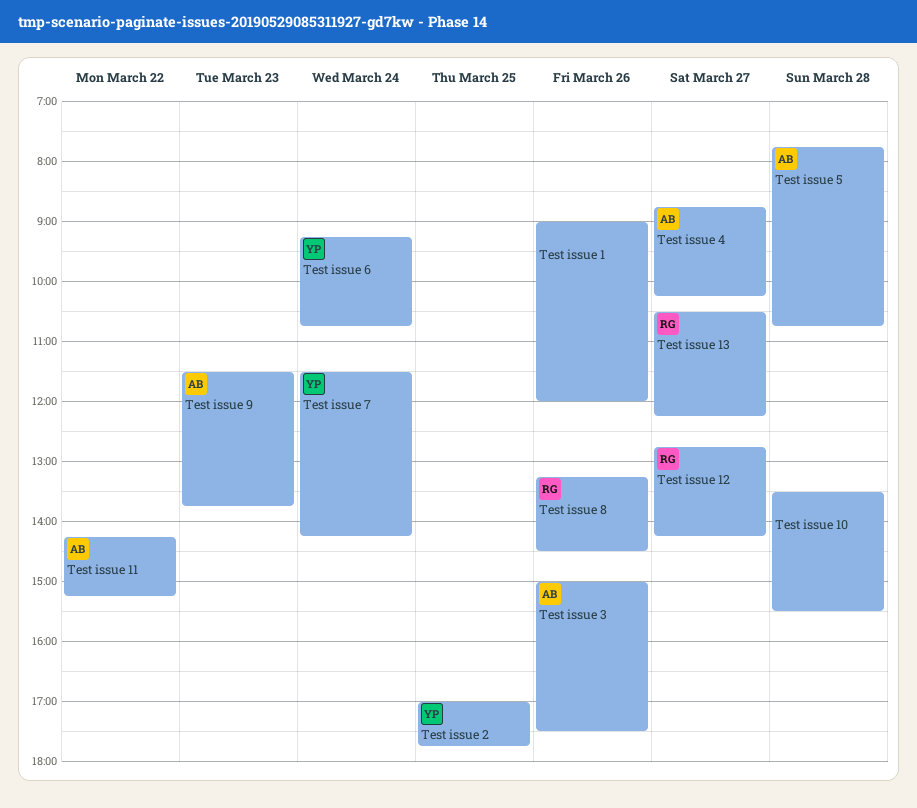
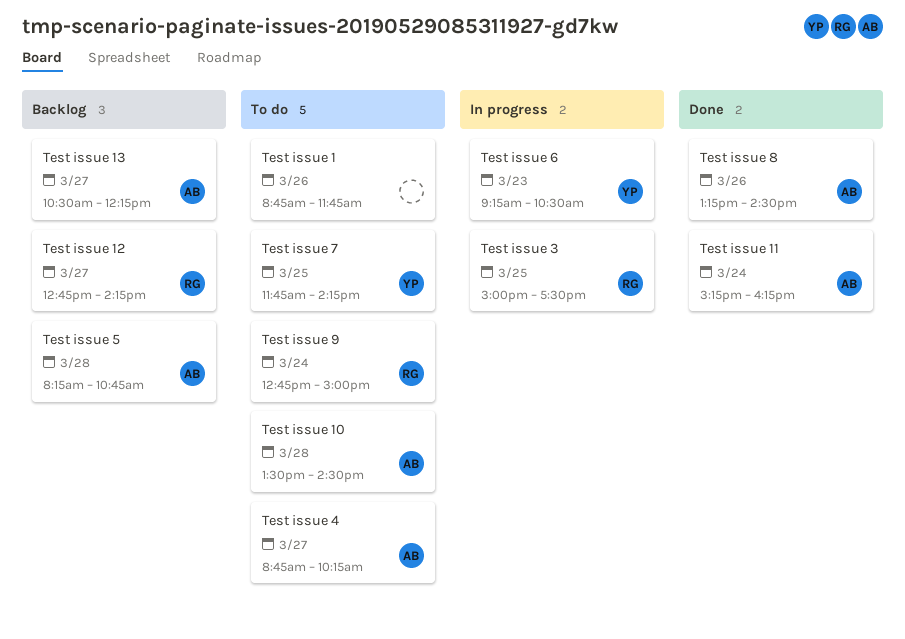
Test issue 1, begins: 09:00 -> 08:45
Test issue 1, ends: 12:00 -> 11:45
Test issue 10, owner: none -> AB
Test issue 10, ends: 15:30 -> 14:30
Test issue 11, day: Mar 22 -> Mar 24
Test issue 11, begins: 14:15 -> 15:15
Test issue 11, ends: 15:15 -> 16:15
Test issue 13, owner: RG -> AB
Test issue 2: present -> none
Test issue 3, owner: AB -> RG
Test issue 3, day: Mar 26 -> Mar 25
Test issue 5, begins: 07:45 -> 08:15
Test issue 6, day: Mar 24 -> Mar 23
Test issue 6, ends: 10:45 -> 10:30
Test issue 7, day: Mar 24 -> Mar 25
Test issue 7, begins: 11:30 -> 11:45
Test issue 8, owner: RG -> AB
Test issue 9, owner: AB -> RG
Test issue 9, day: Mar 23 -> Mar 24
Test issue 9, begins: 11:30 -> 12:45
Test issue 9, ends: 13:45 -> 15:00

